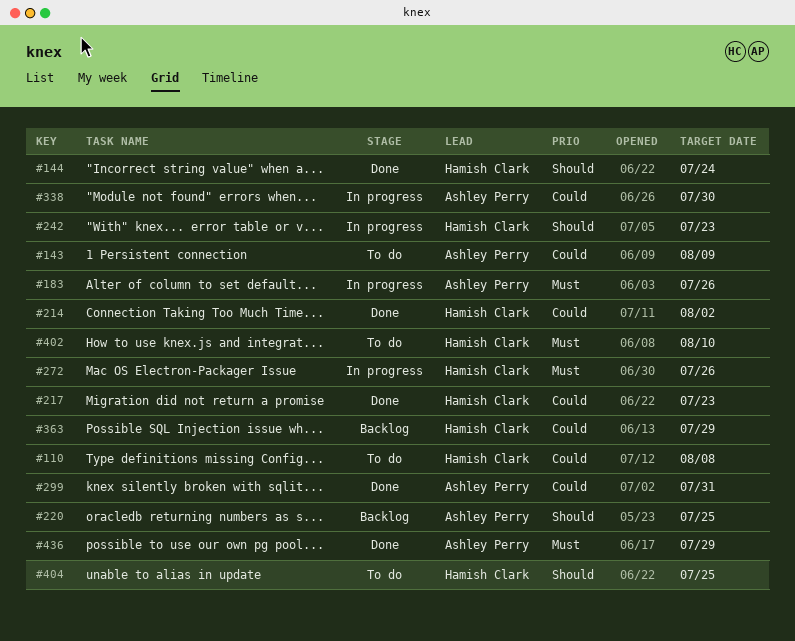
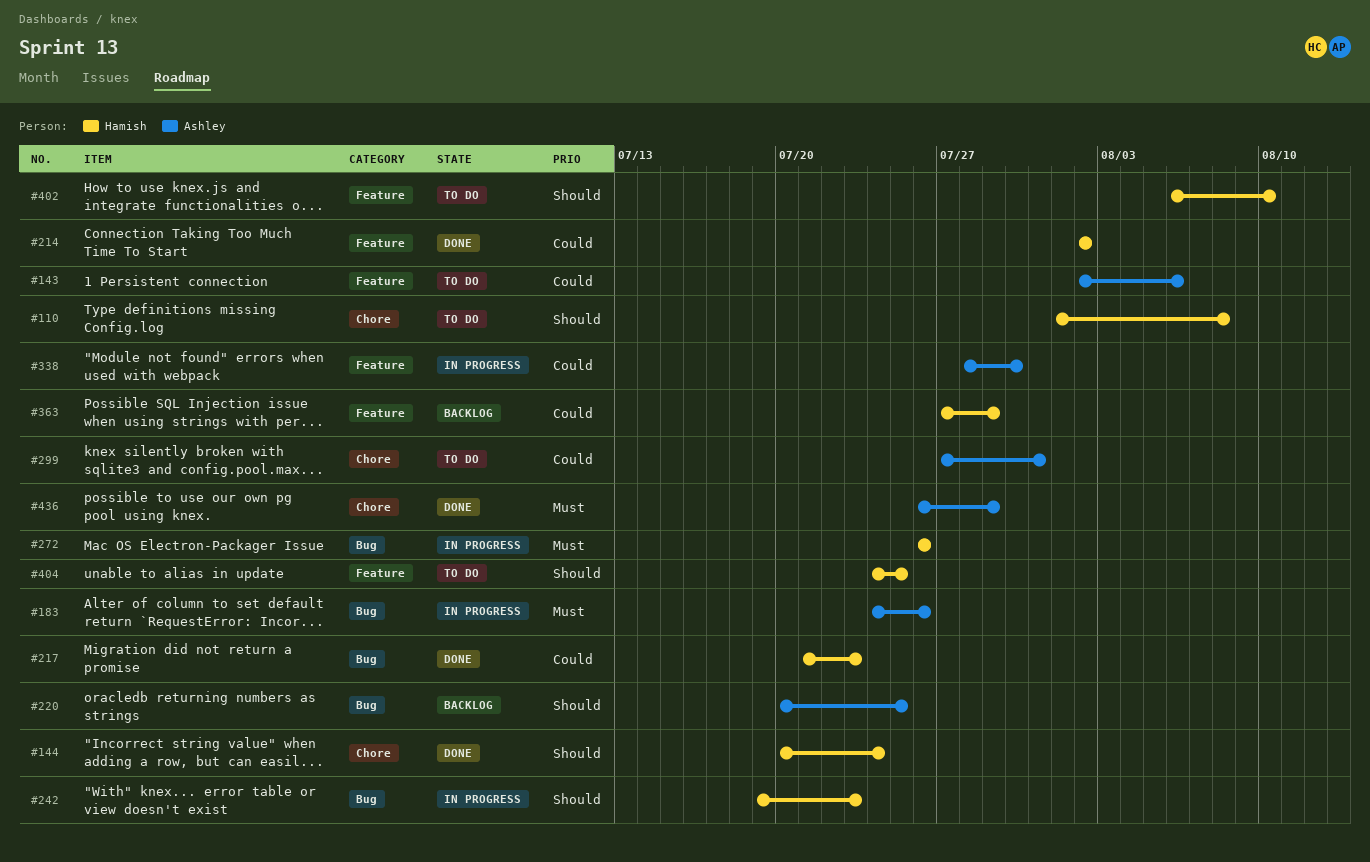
#110, priority: Could -> Should
#143, due: Aug 9 -> Aug 6
#299, status: Done -> To do
#402, priority: Must -> Should

